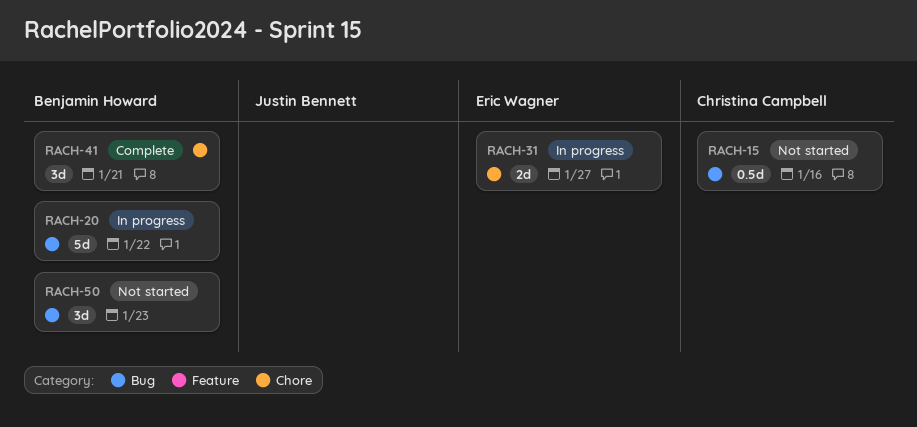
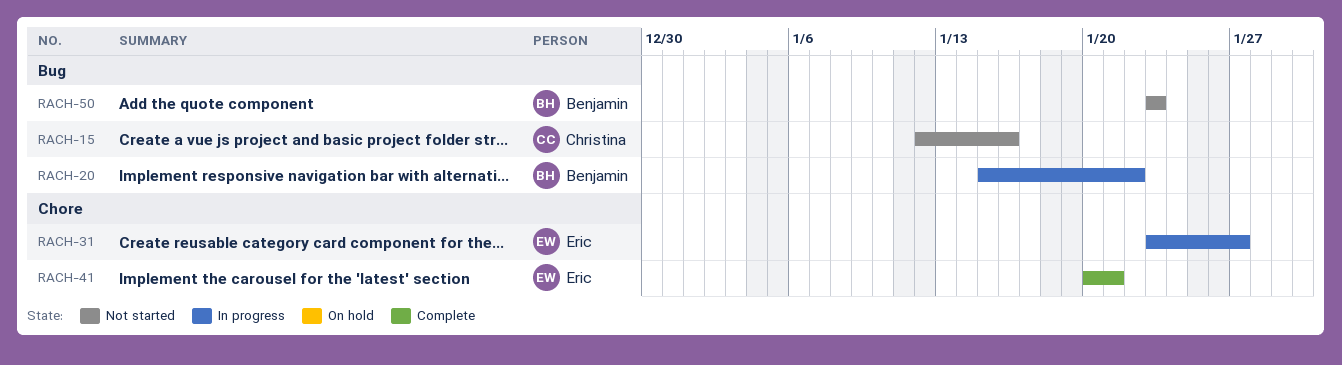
RACH-41, owner: Benjamin Howard -> Eric Wagner

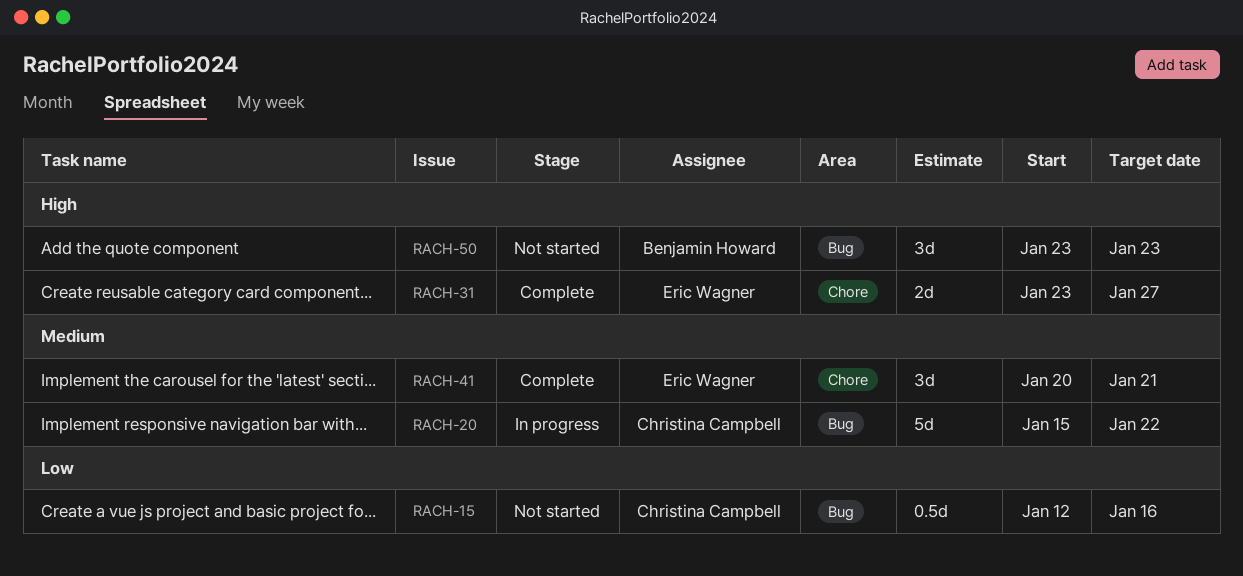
RACH-20, owner: Benjamin Howard -> Christina Campbell
RACH-31, status: In progress -> Complete

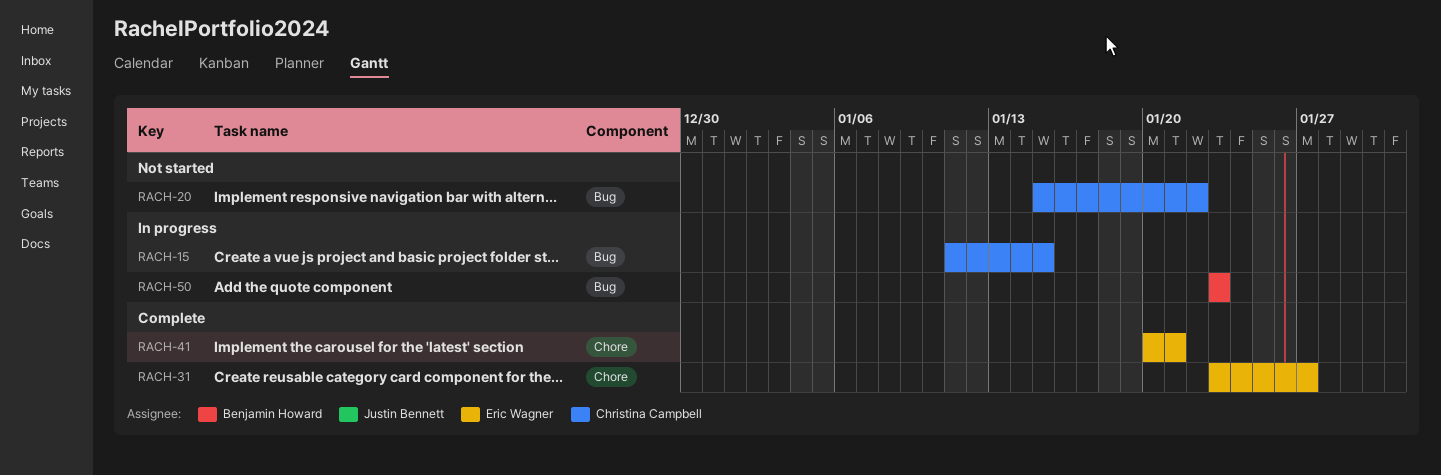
RACH-15, status: Not started -> In progress
RACH-15, start: Jan 12 -> Jan 11
RACH-15, due: Jan 16 -> Jan 15
RACH-20, status: In progress -> Not started
RACH-50, status: Not started -> In progress

